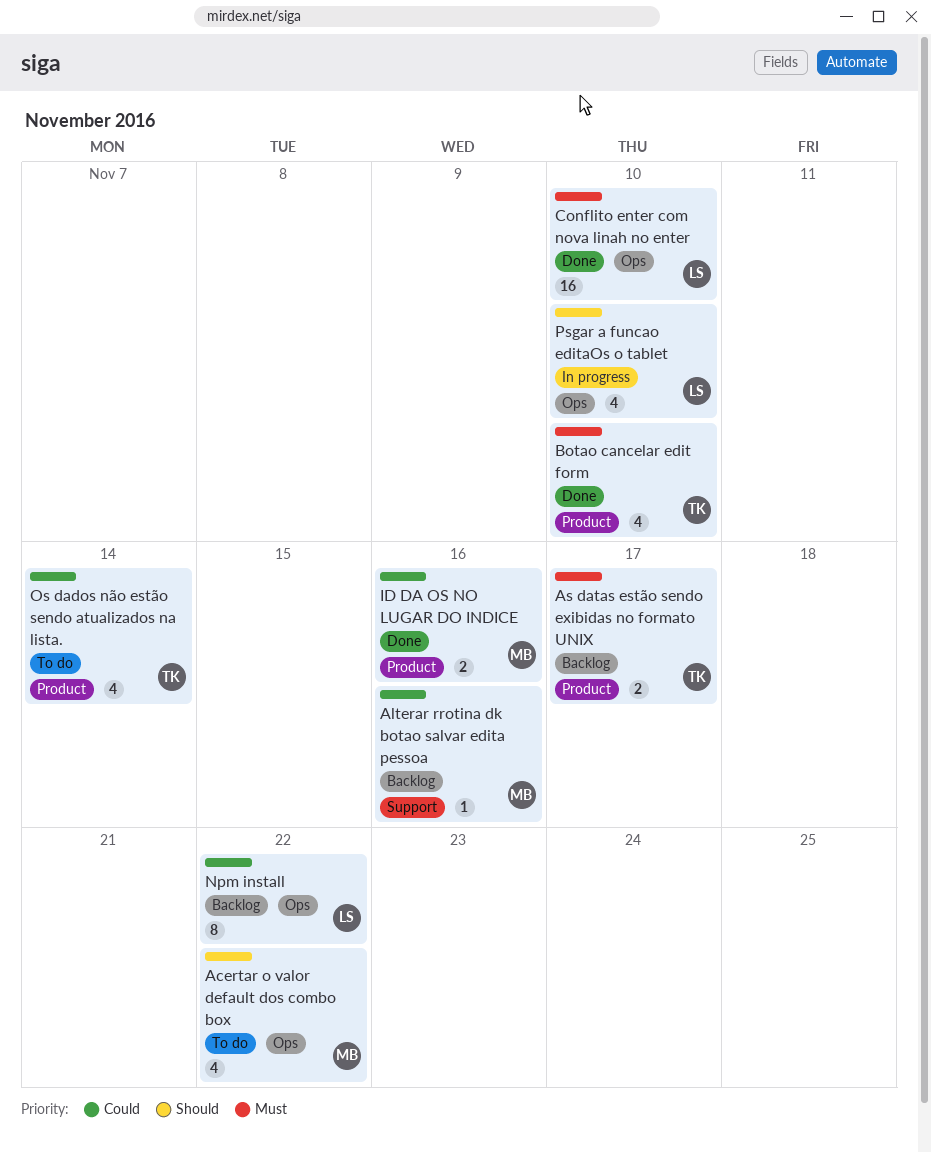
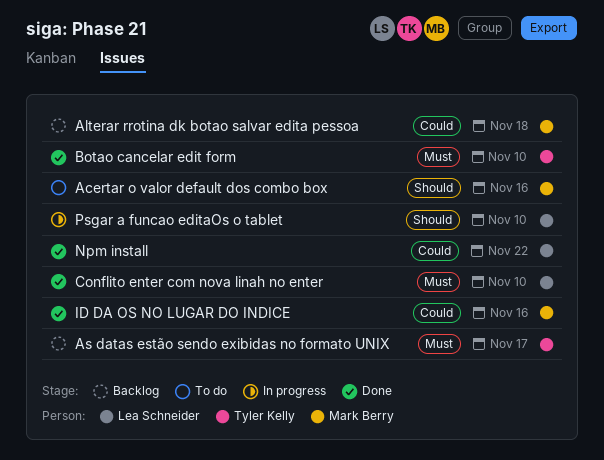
Acertar o valor default dos combo box, due: Nov 22 -> Nov 16
Alterar rrotina dk botao salvar edita pessoa, due: Nov 16 -> Nov 18
Npm install, status: Backlog -> Done
Os dados não estão sendo atualizados na lista.: present -> none

